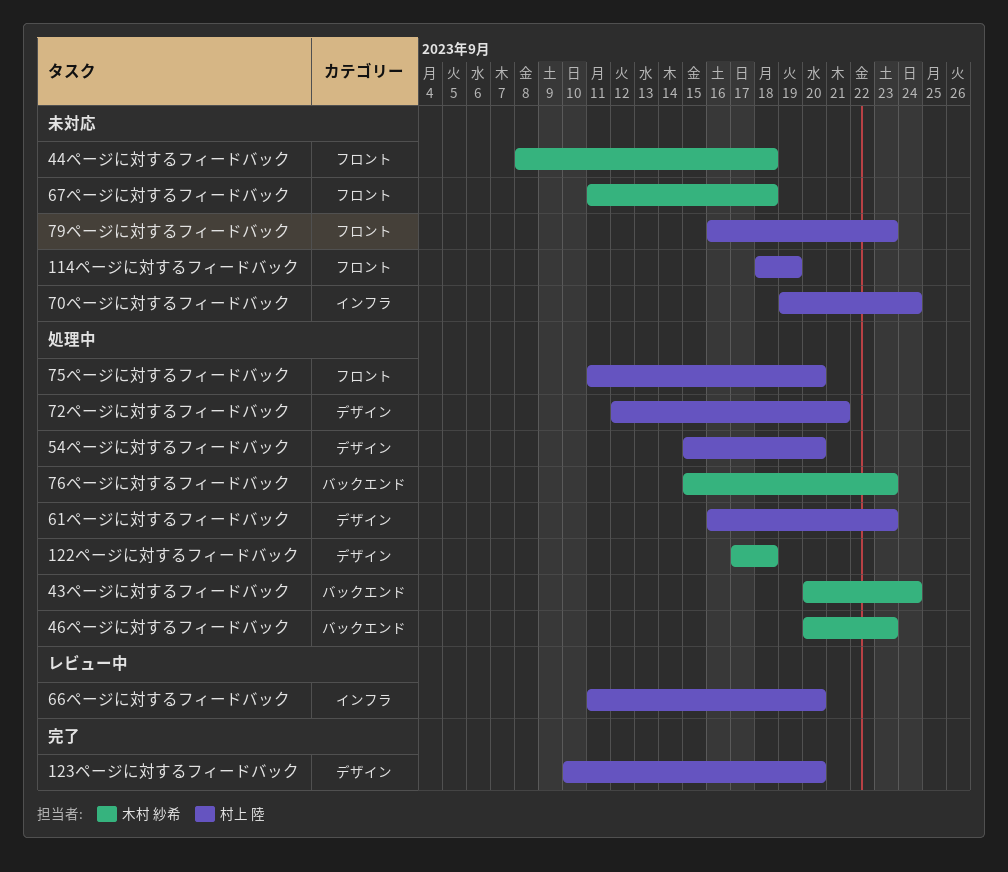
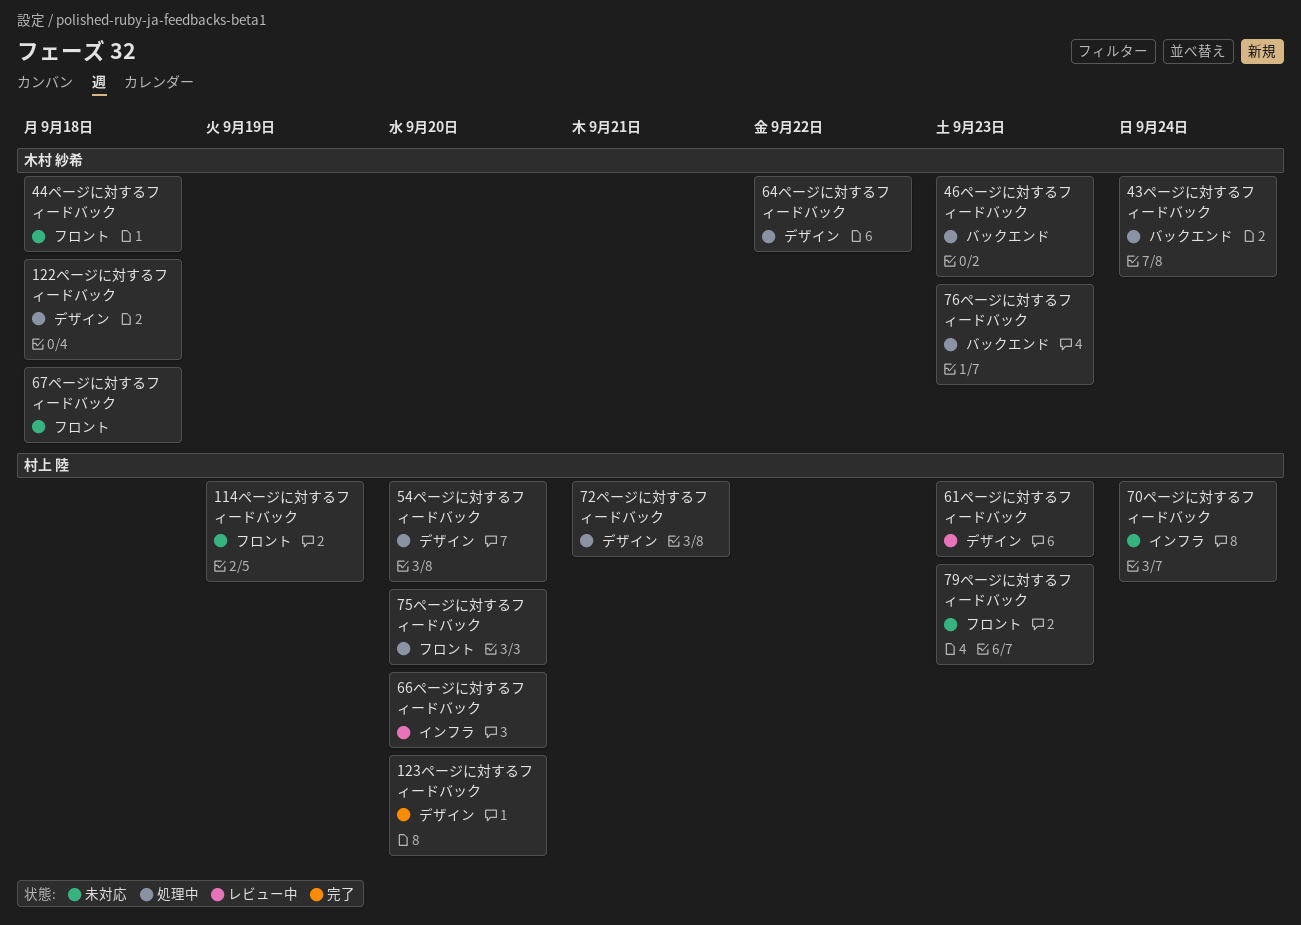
61ページに対するフィードバック, status: 処理中 -> レビュー中
64ページに対するフィードバック: none -> present

